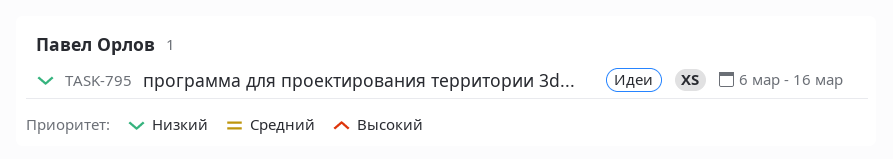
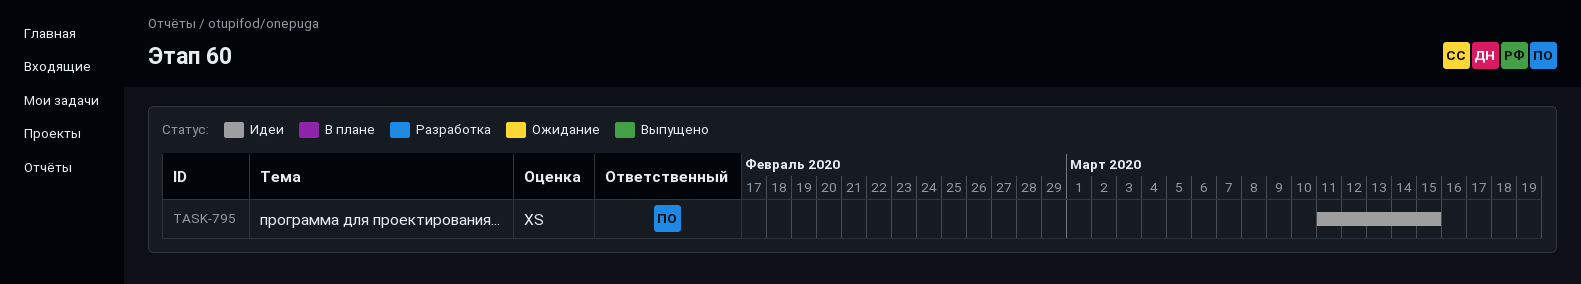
TASK-795, start: Mar 6 -> Mar 11
TASK-795, due: Mar 16 -> Mar 15

